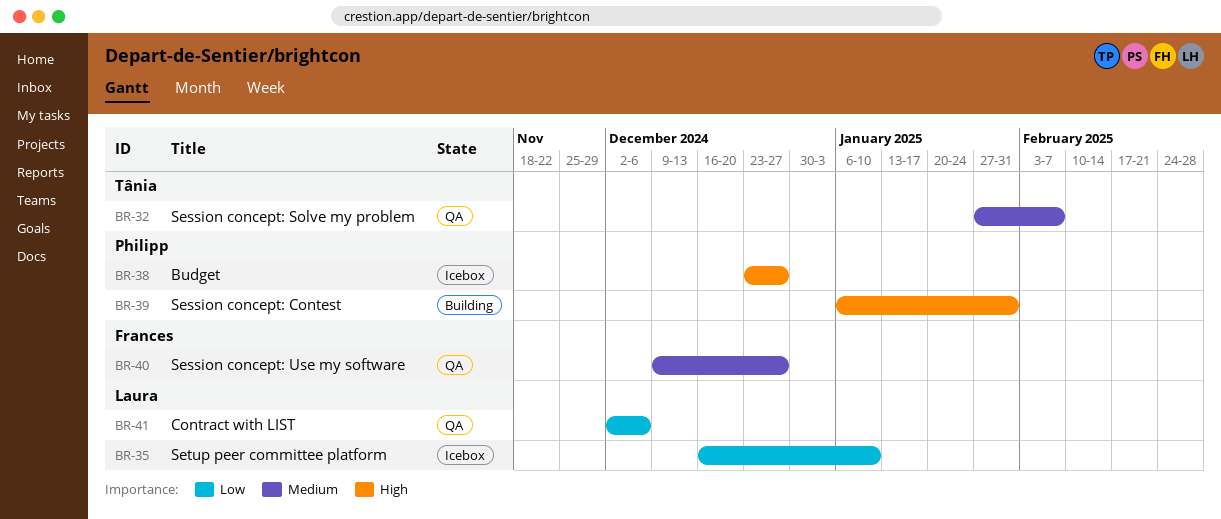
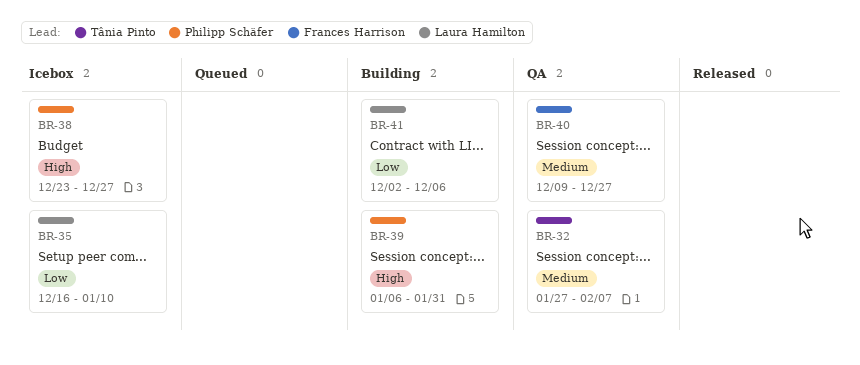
BR-41, status: QA -> Building

